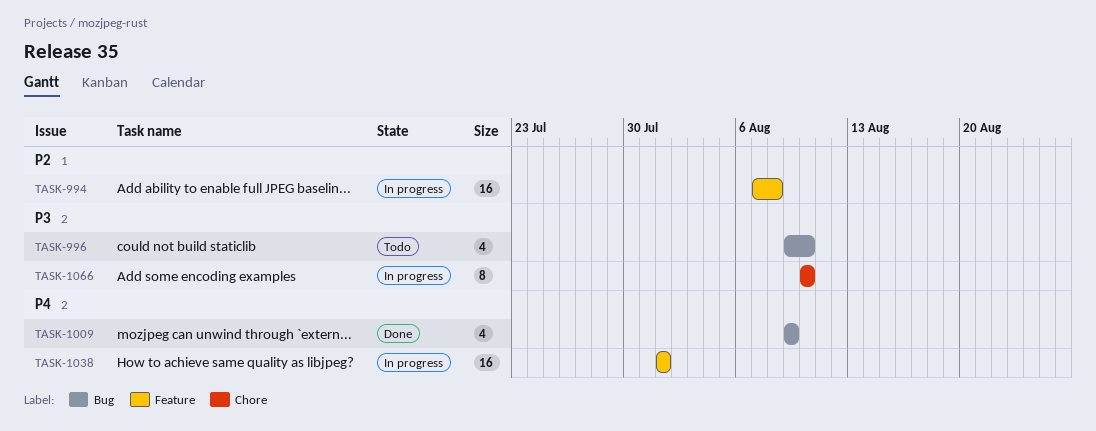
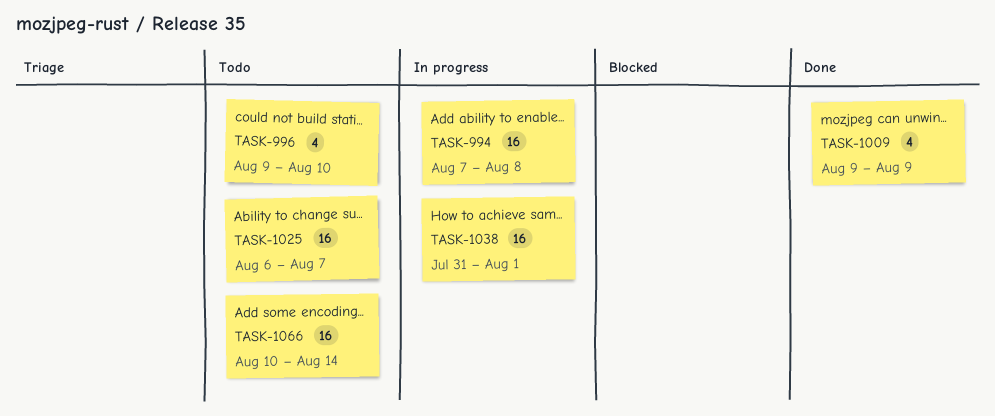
TASK-1025: none -> present
TASK-1038, start: Aug 1 -> Jul 31
TASK-1066, status: In progress -> Todo
TASK-1066, estimate: 8 -> 16
TASK-1066, due: Aug 10 -> Aug 14

